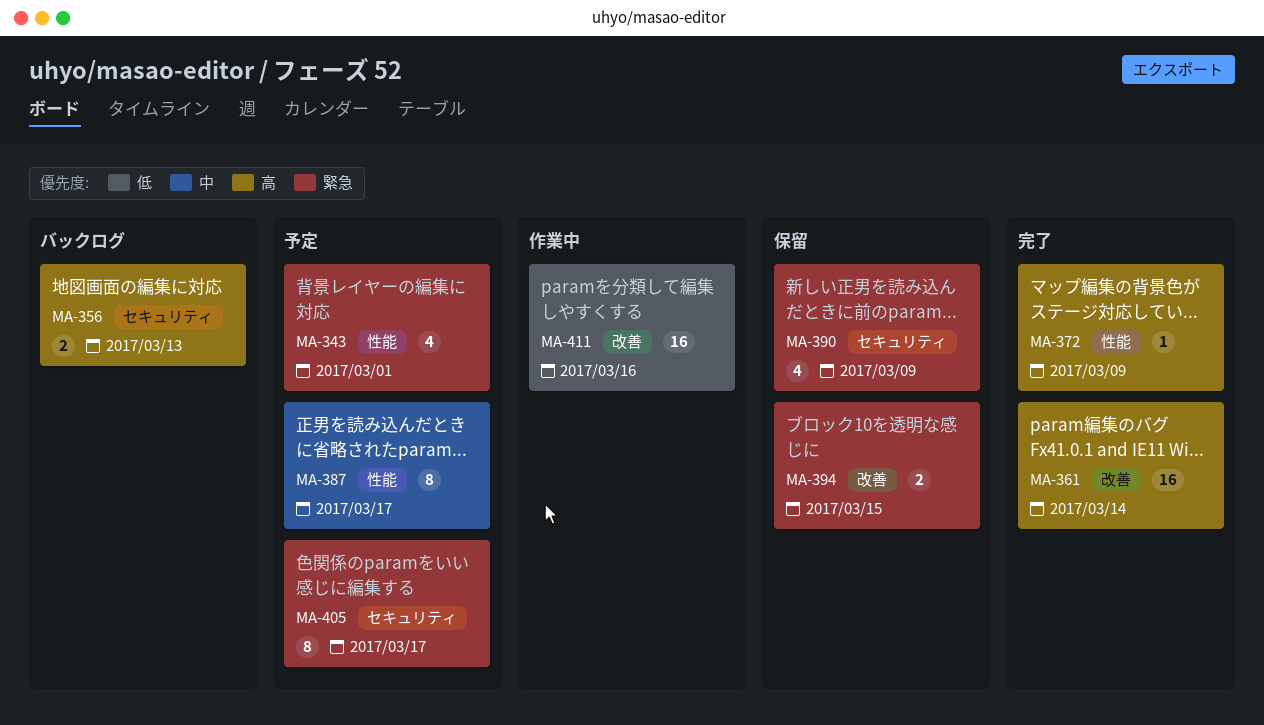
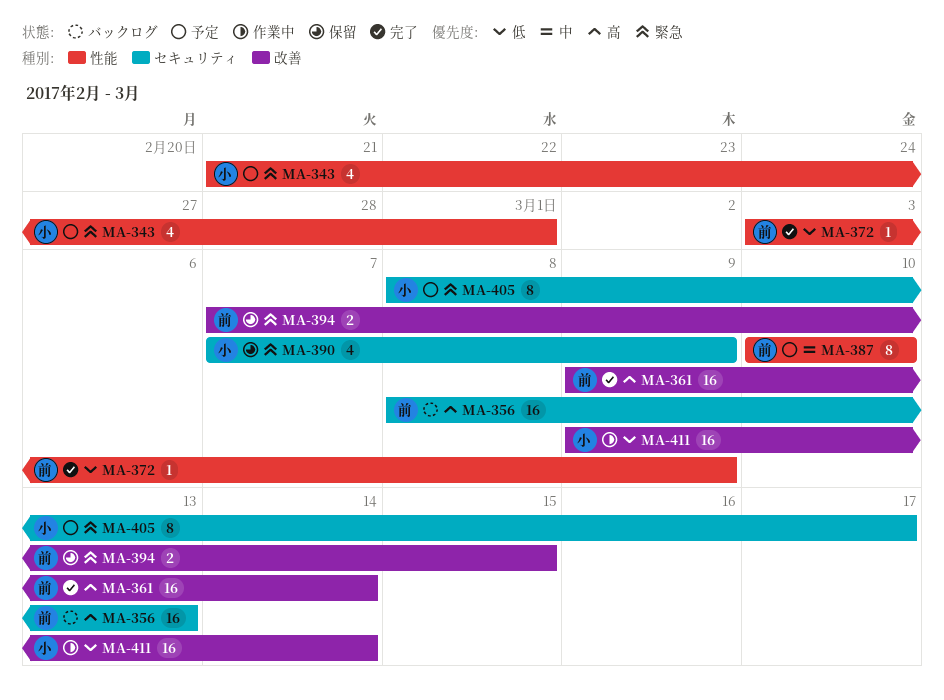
MA-356, estimate: 2 -> 16
MA-372, priority: 高 -> 低
MA-387, due: Mar 17 -> Mar 10
MA-411, due: Mar 16 -> Mar 14

